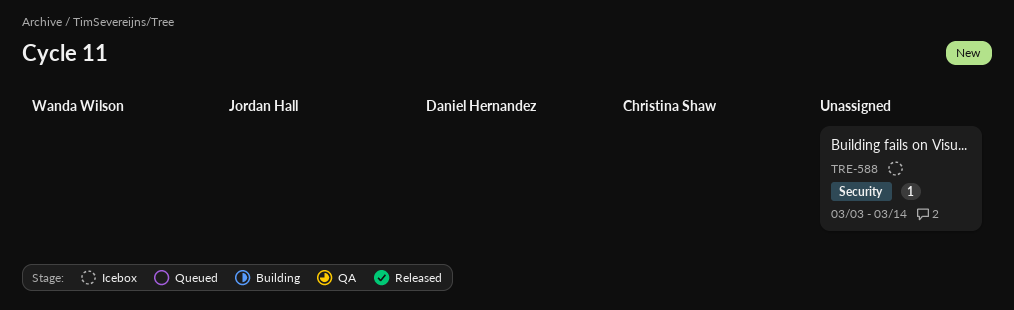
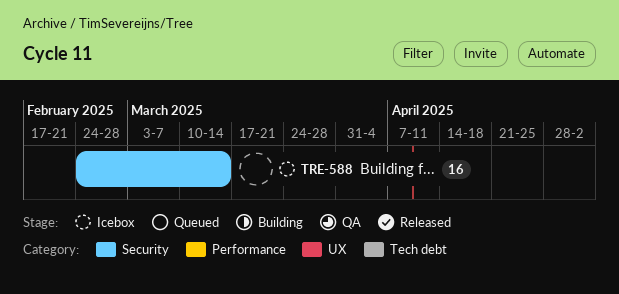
TRE-588, estimate: 1 -> 16
TRE-588, start: Mar 3 -> Feb 24

